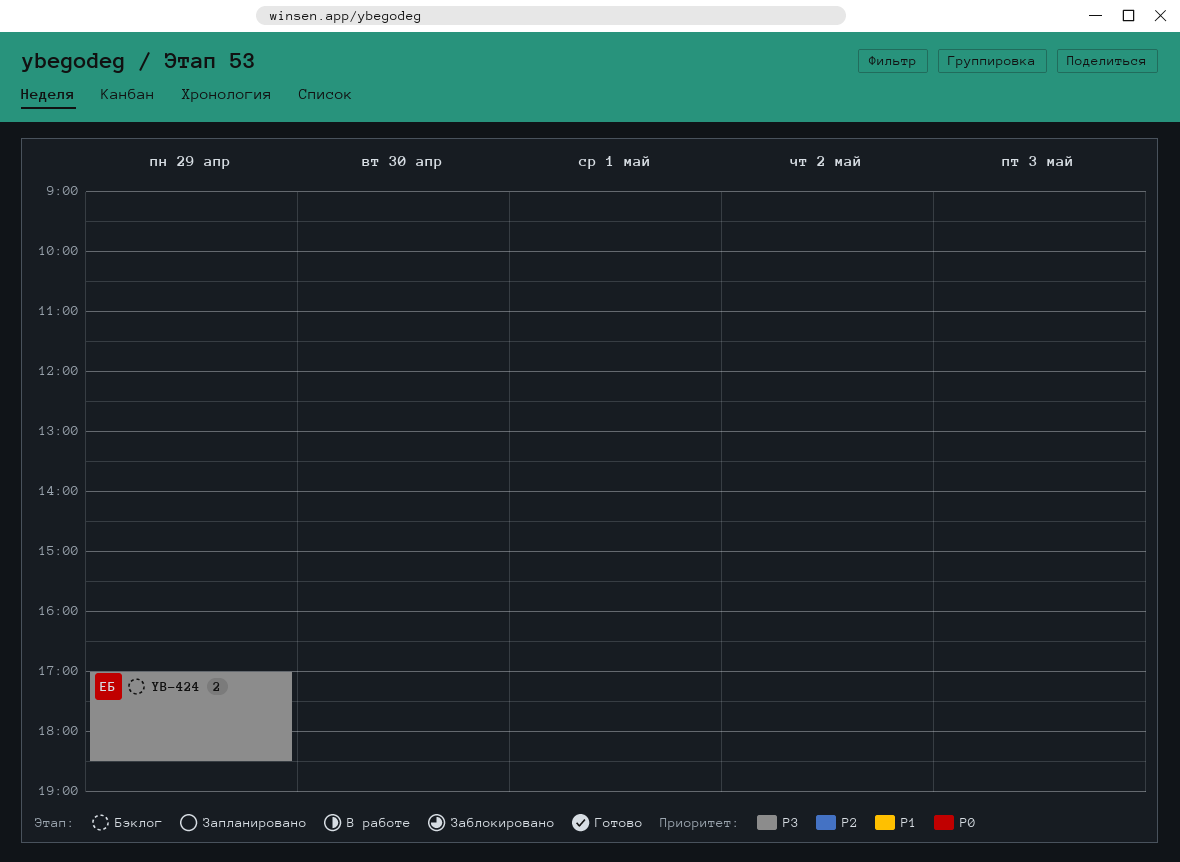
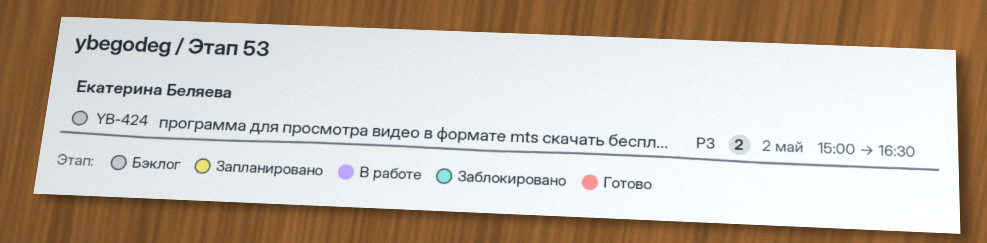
YB-424, day: Apr 29 -> May 2
YB-424, begins: 17:00 -> 15:00
YB-424, ends: 18:30 -> 16:30

